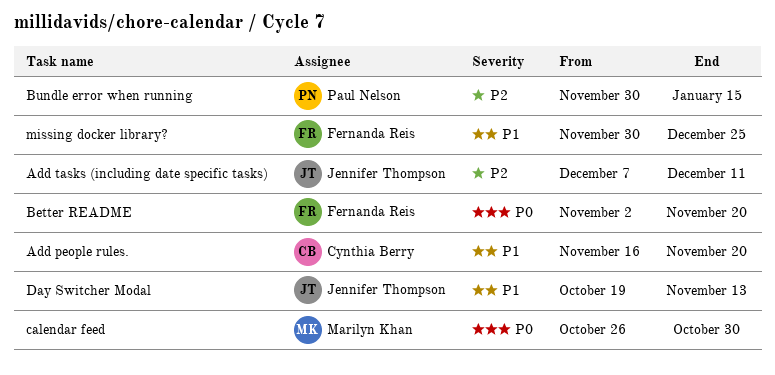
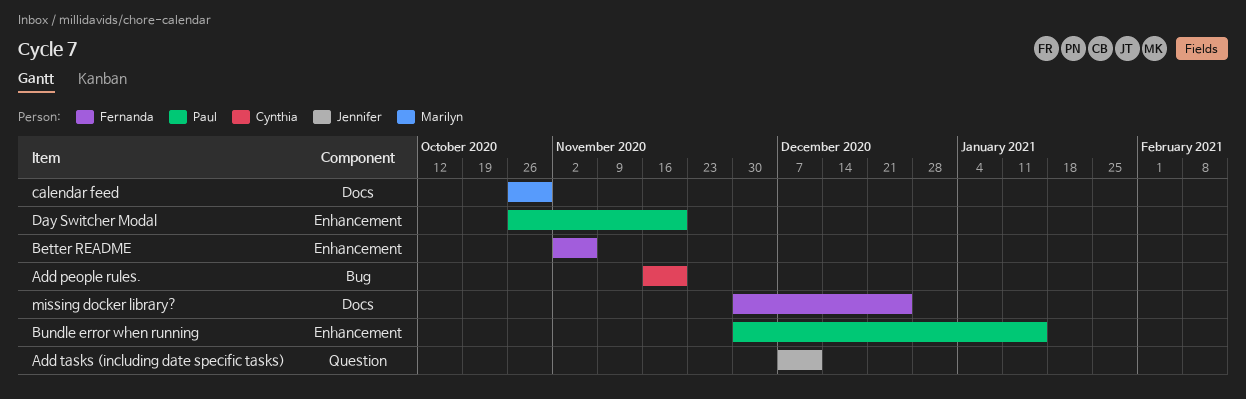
Better README, due: Nov 20 -> Nov 6
Day Switcher Modal, owner: Jennifer Thompson -> Paul Nelson
Day Switcher Modal, start: Oct 19 -> Oct 26
Day Switcher Modal, due: Nov 13 -> Nov 20

